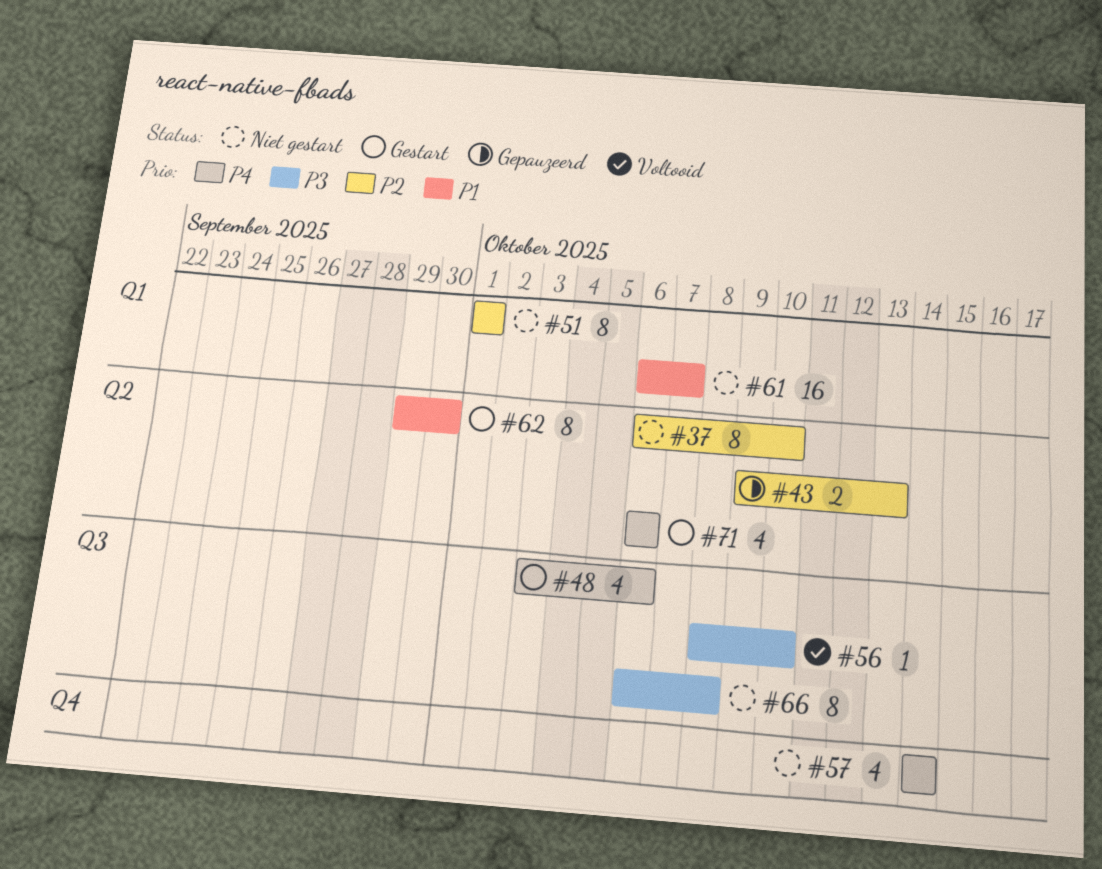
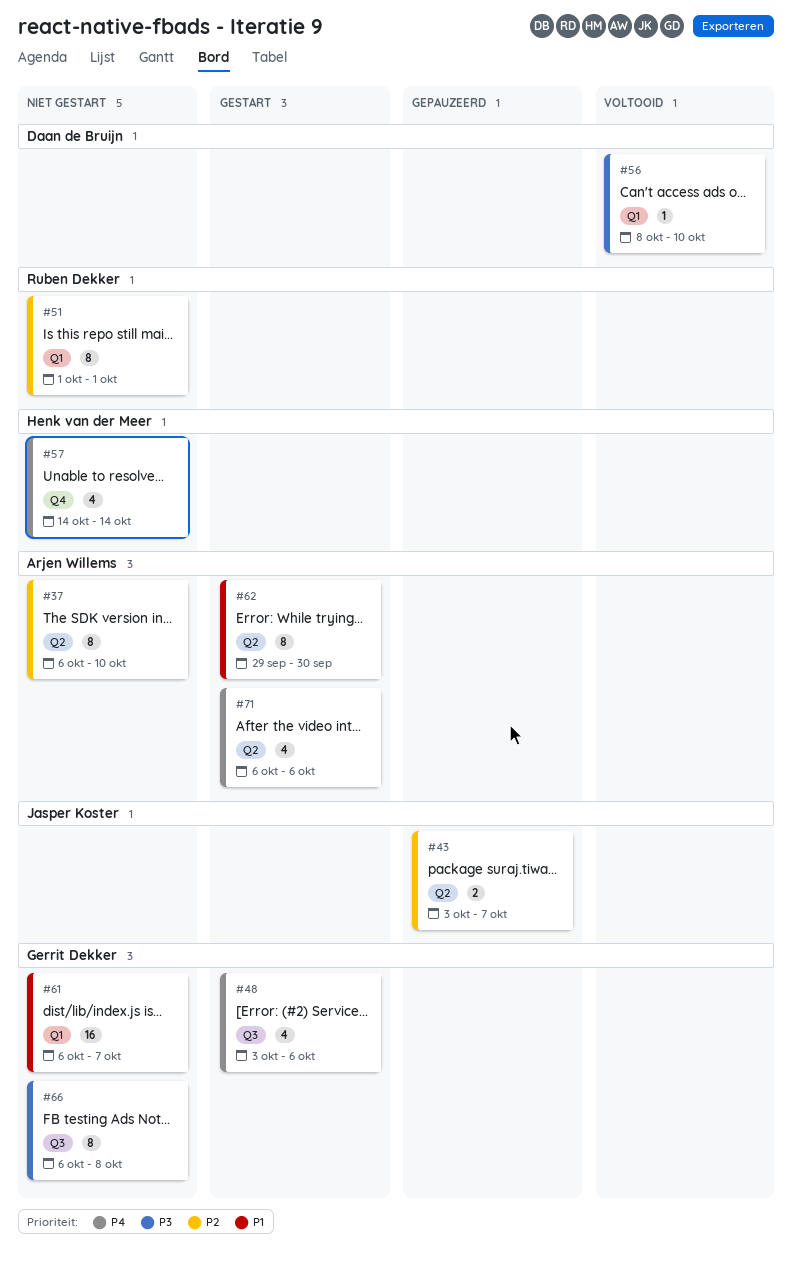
#43, start: Oct 9 -> Oct 3
#43, due: Oct 13 -> Oct 7
#56, label: Q3 -> Q1

